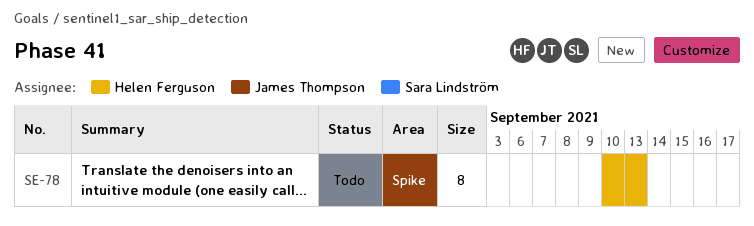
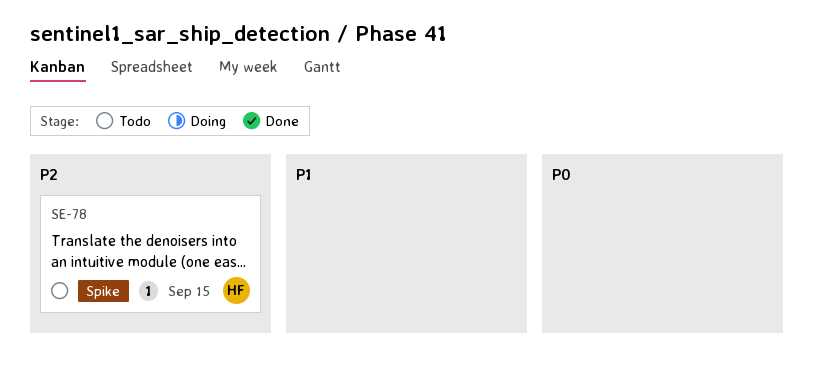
SE-78, estimate: 8 -> 1
SE-78, due: Sep 13 -> Sep 15

